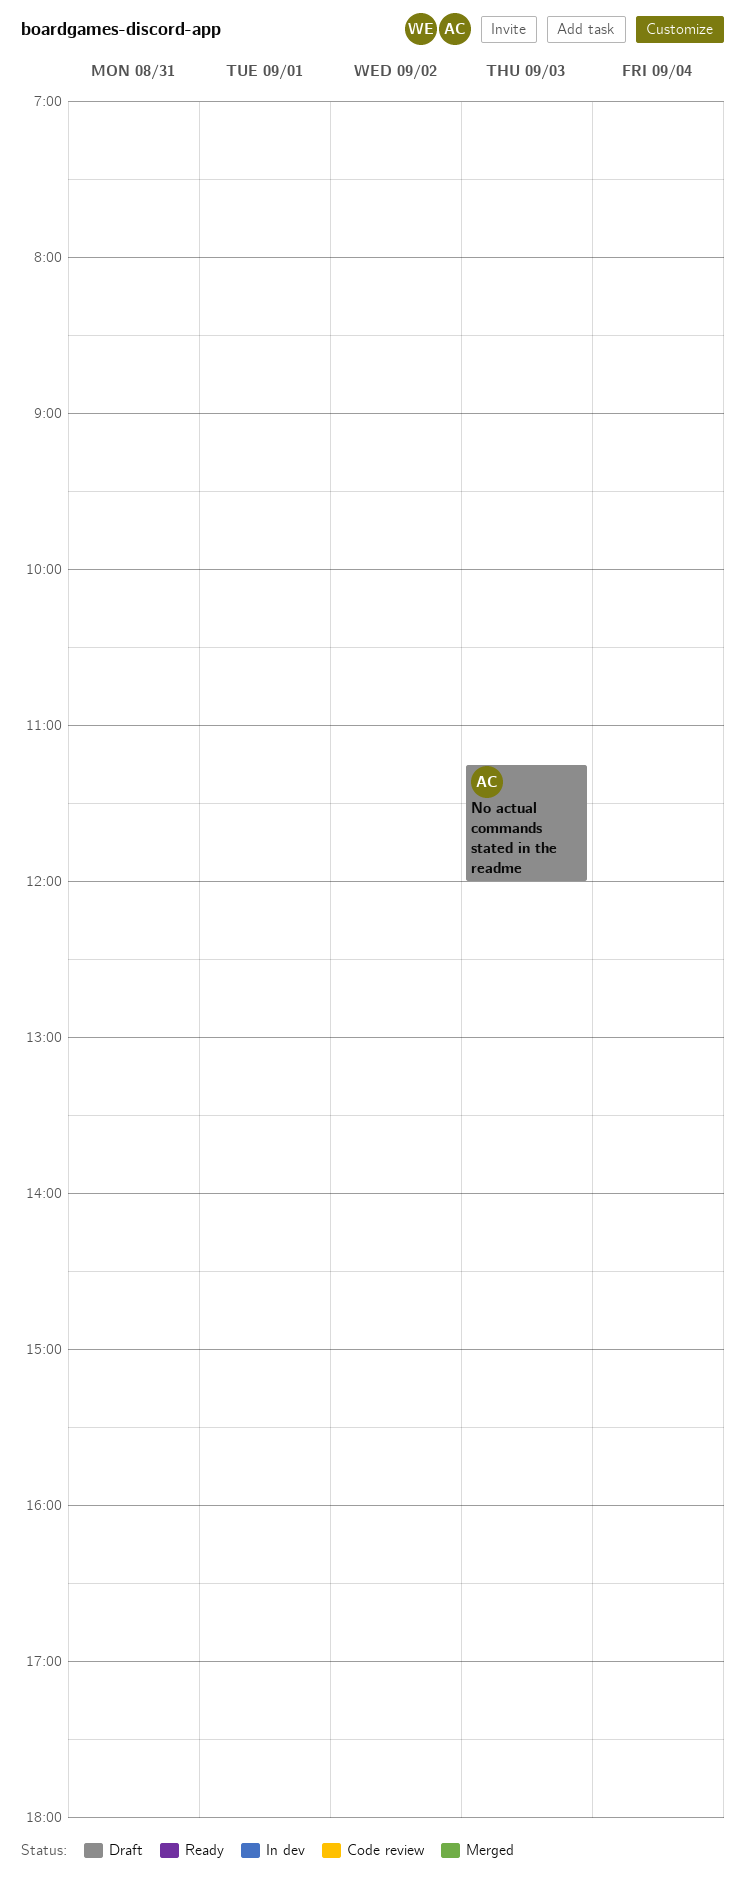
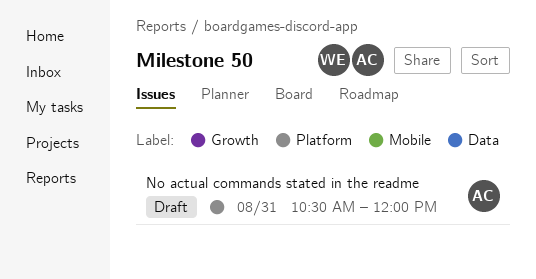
No actual commands stated in the readme, day: Sep 3 -> Aug 31
No actual commands stated in the readme, begins: 11:15 -> 10:30

